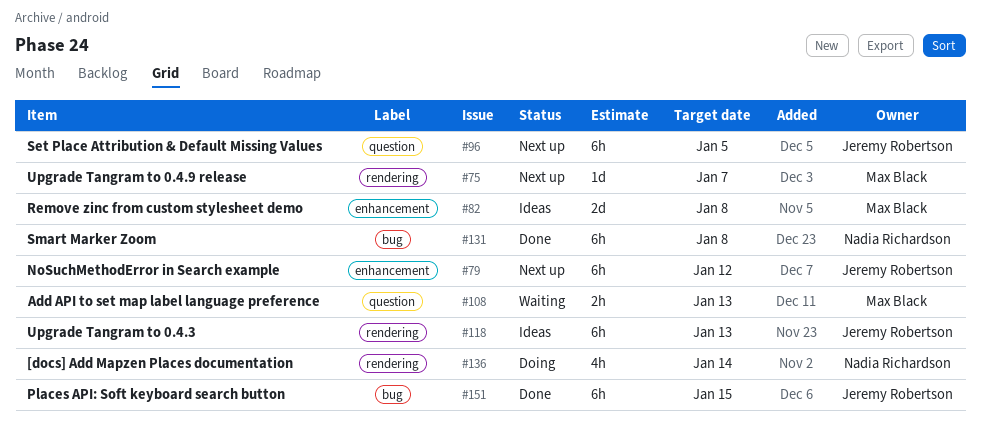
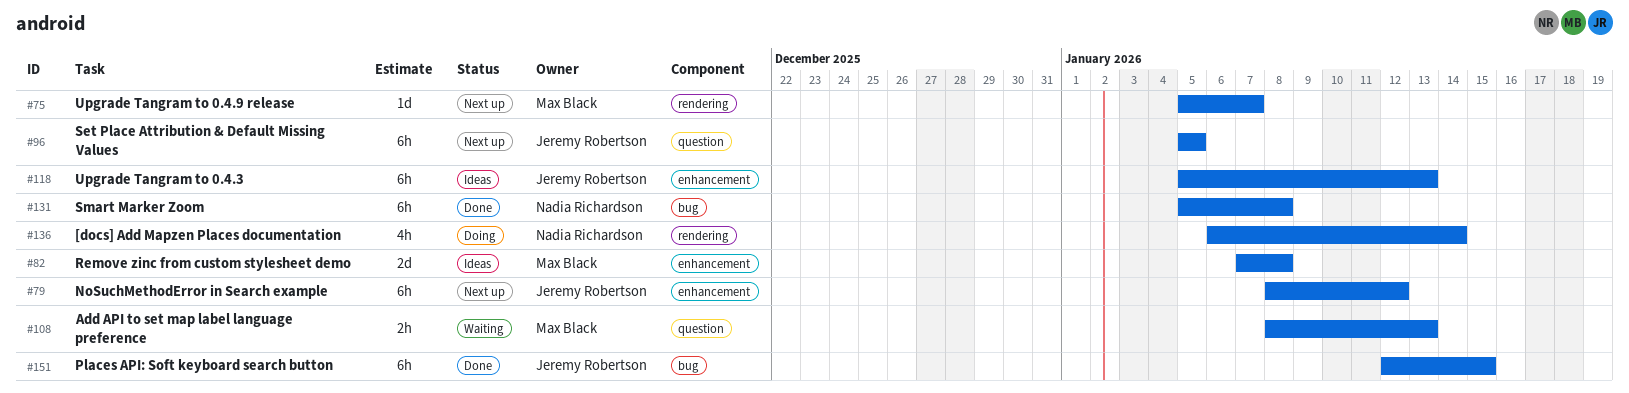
#118, label: rendering -> enhancement

